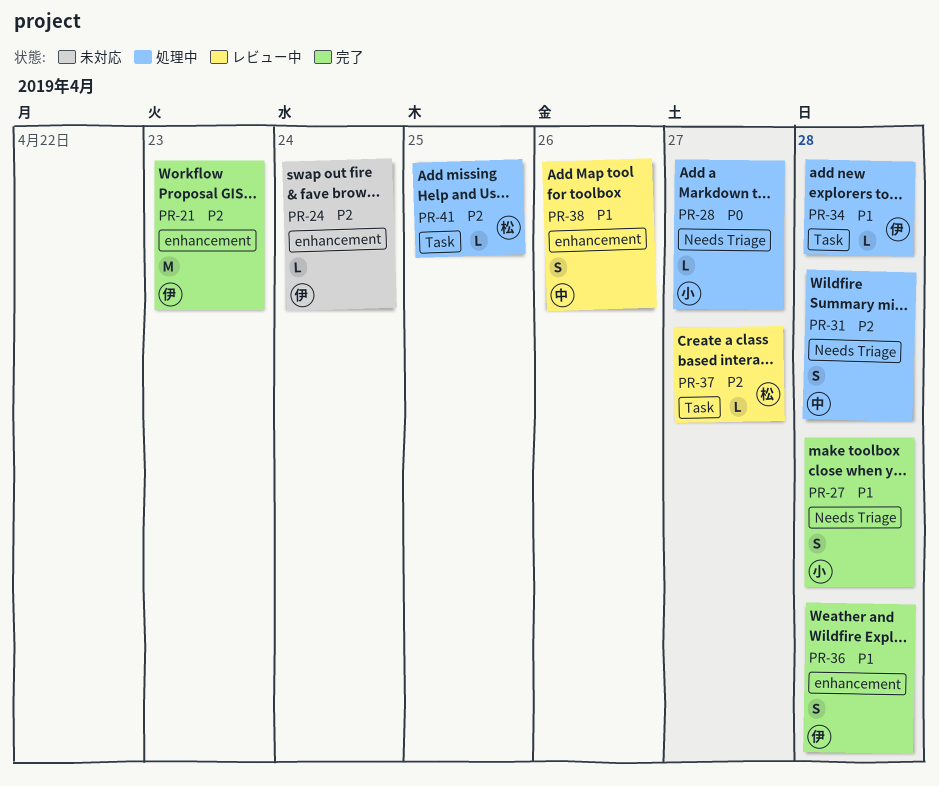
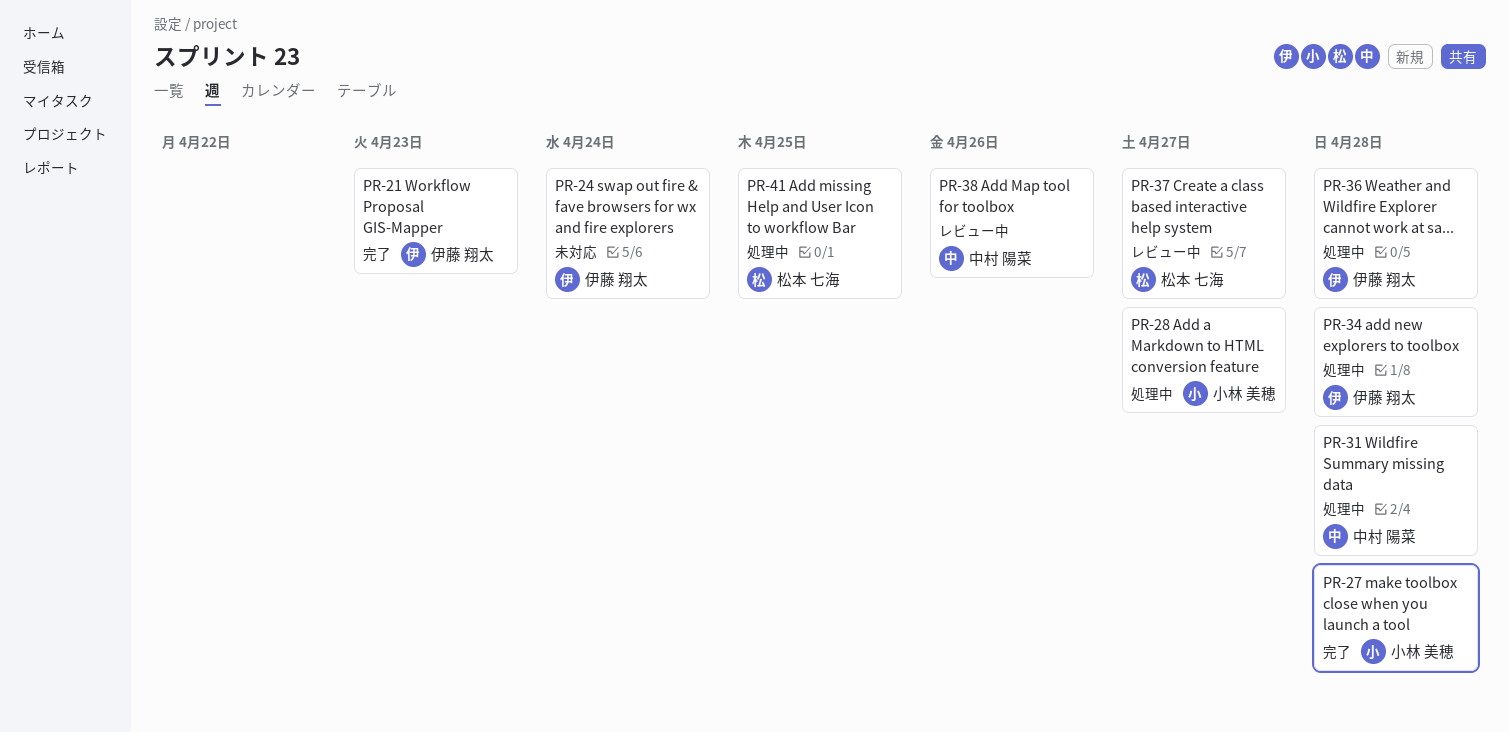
PR-36, status: 完了 -> 処理中

